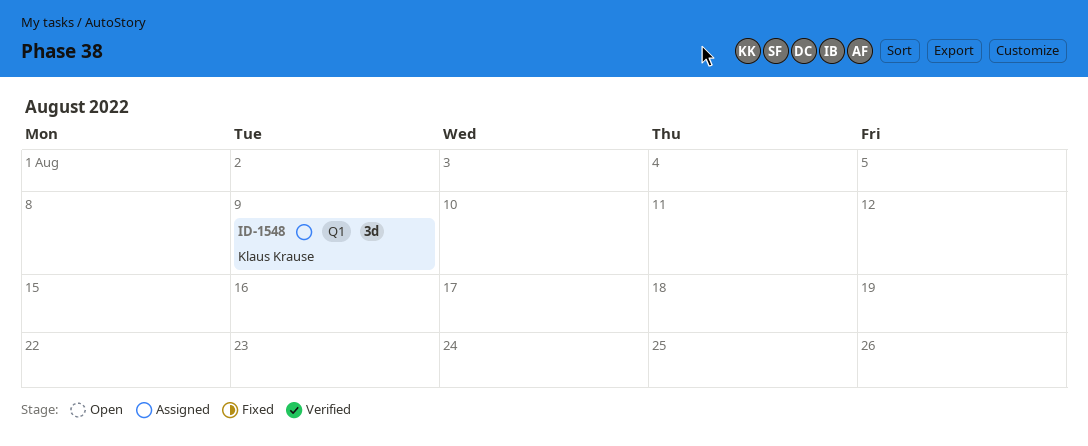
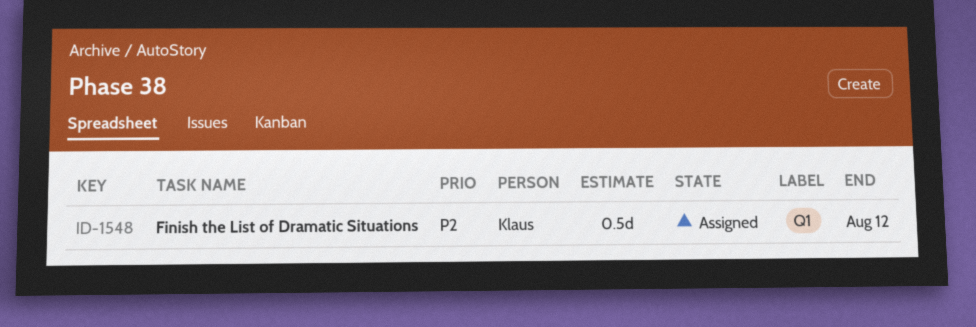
ID-1548, estimate: 3d -> 0.5d
ID-1548, due: Aug 9 -> Aug 12

